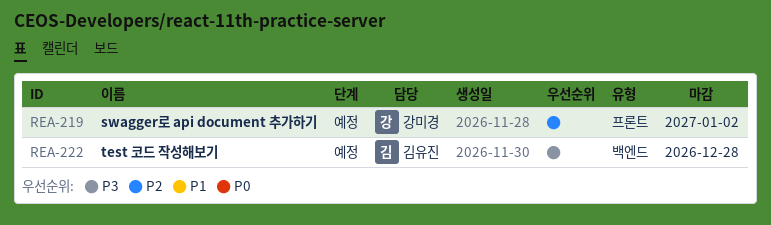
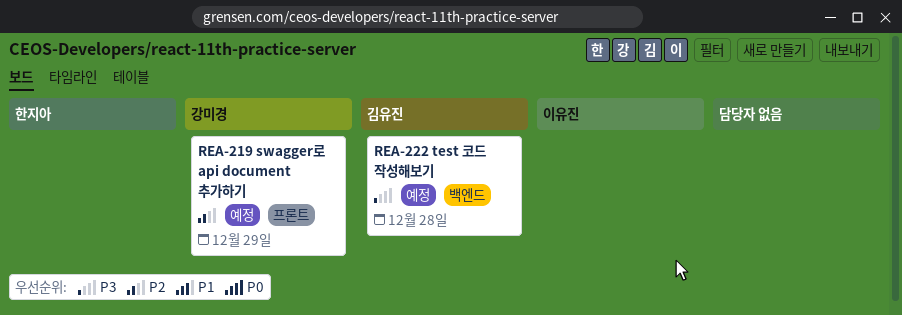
REA-219, due: Jan 2 -> Dec 29

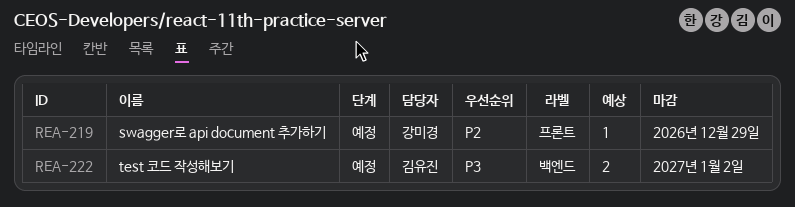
REA-222, due: Dec 28 -> Jan 2

